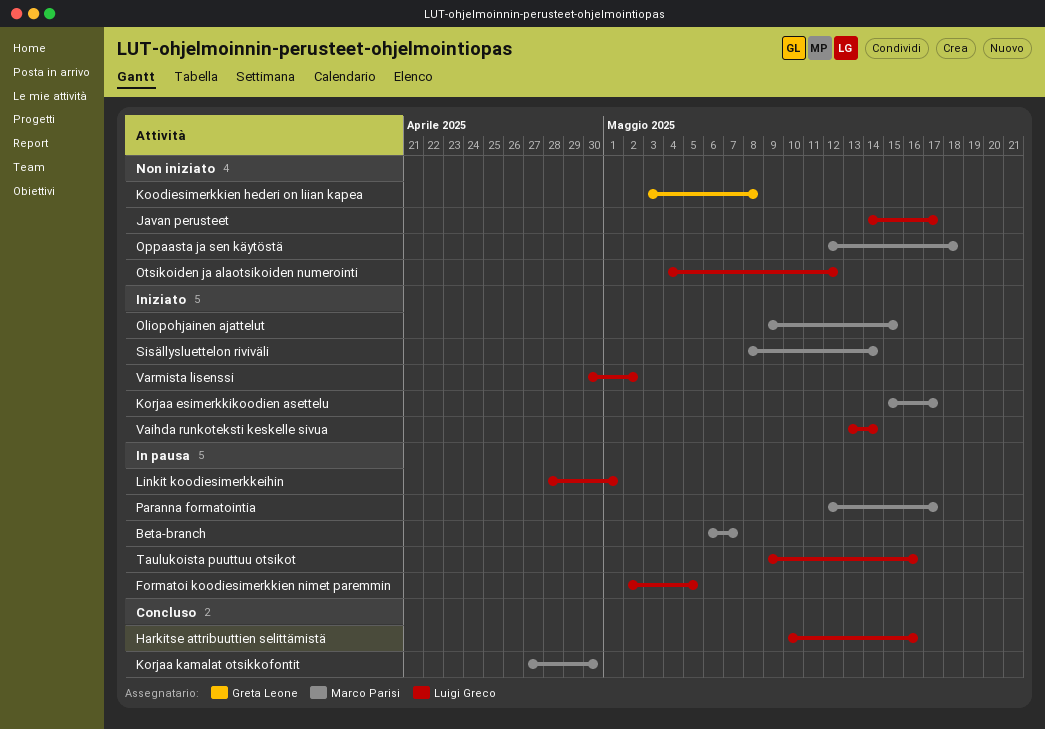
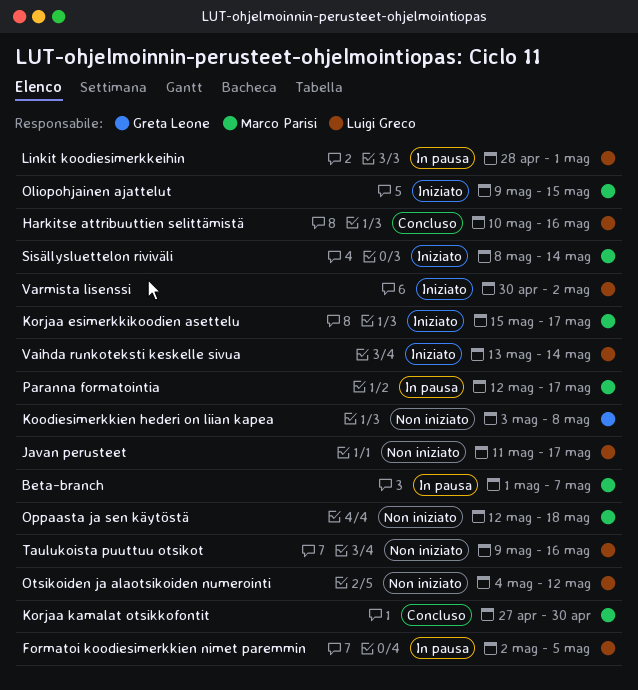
Beta-branch, start: May 6 -> May 1
Javan perusteet, start: May 14 -> May 11
Taulukoista puuttuu otsikot, status: In pausa -> Non iniziato

